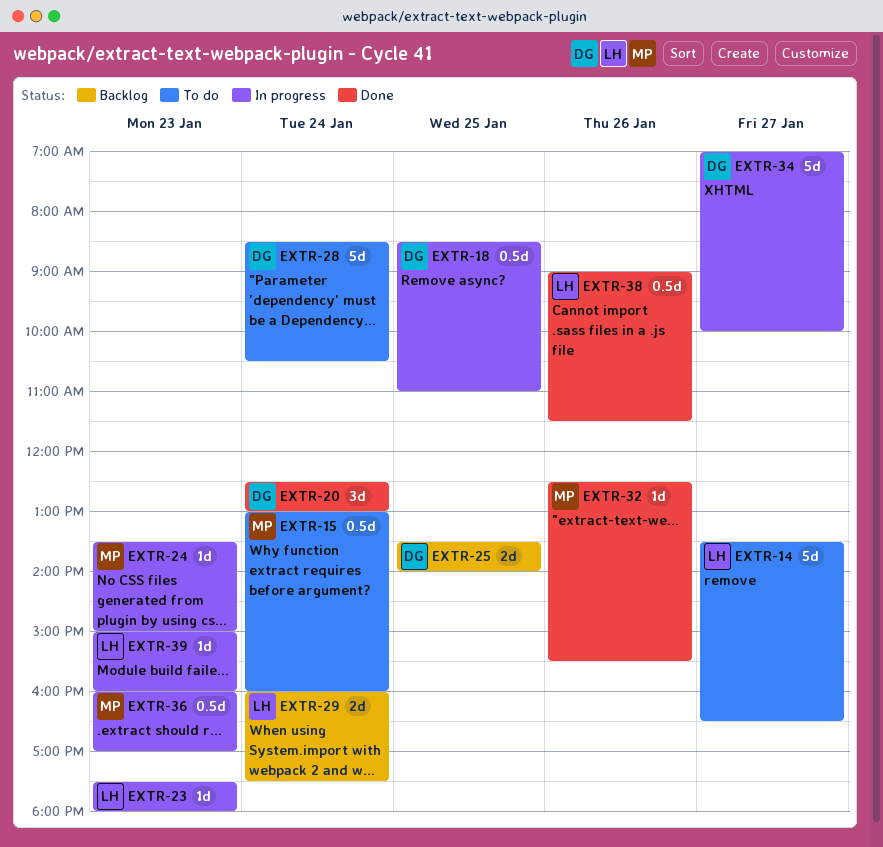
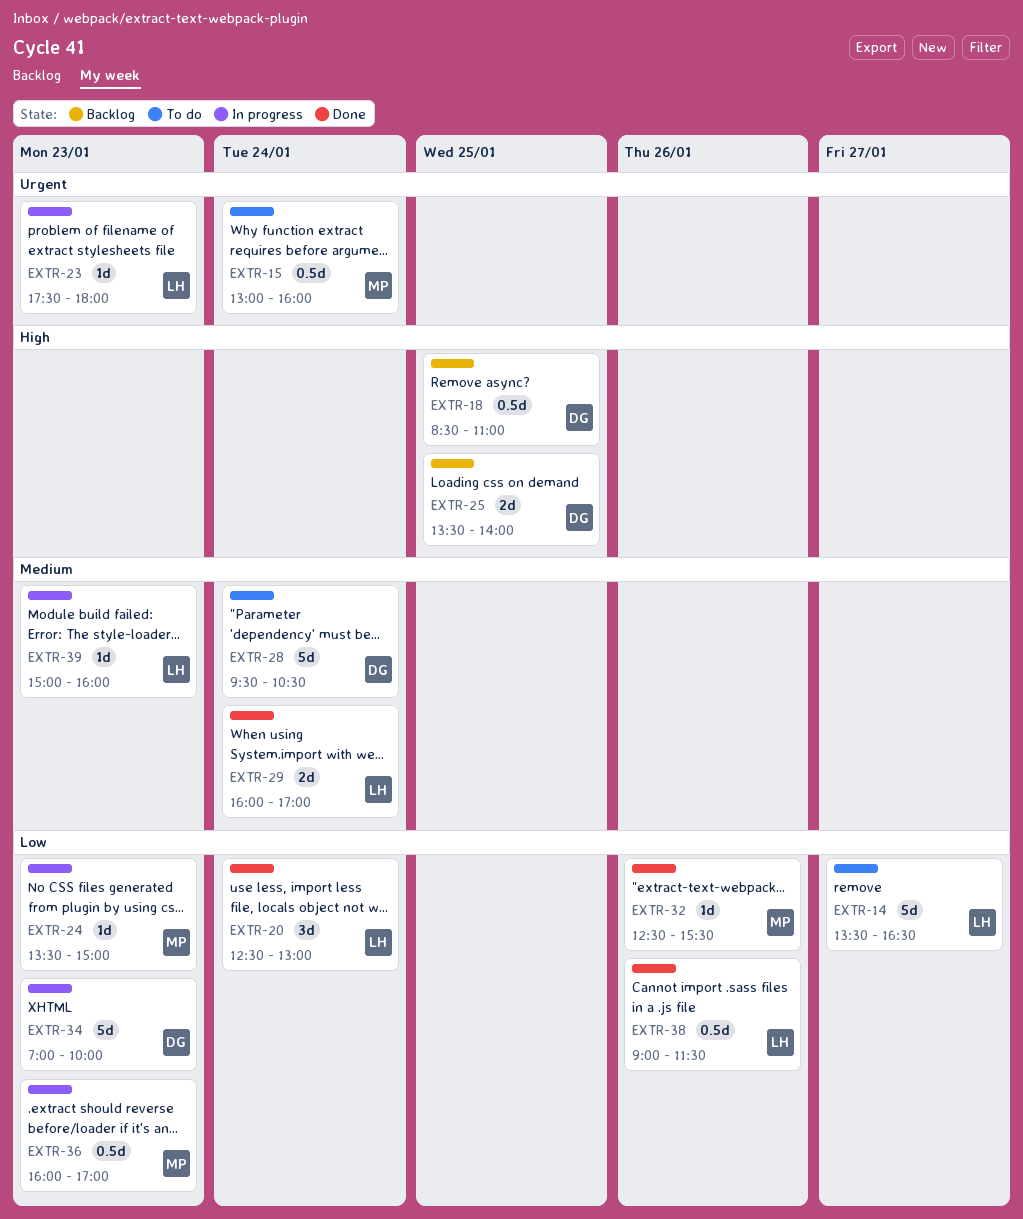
EXTR-18, status: In progress -> Backlog
EXTR-20, owner: DG -> LH
EXTR-28, begins: 08:30 -> 09:30
EXTR-29, status: Backlog -> Done
EXTR-29, ends: 17:30 -> 17:00
EXTR-34, day: Jan 27 -> Jan 23

